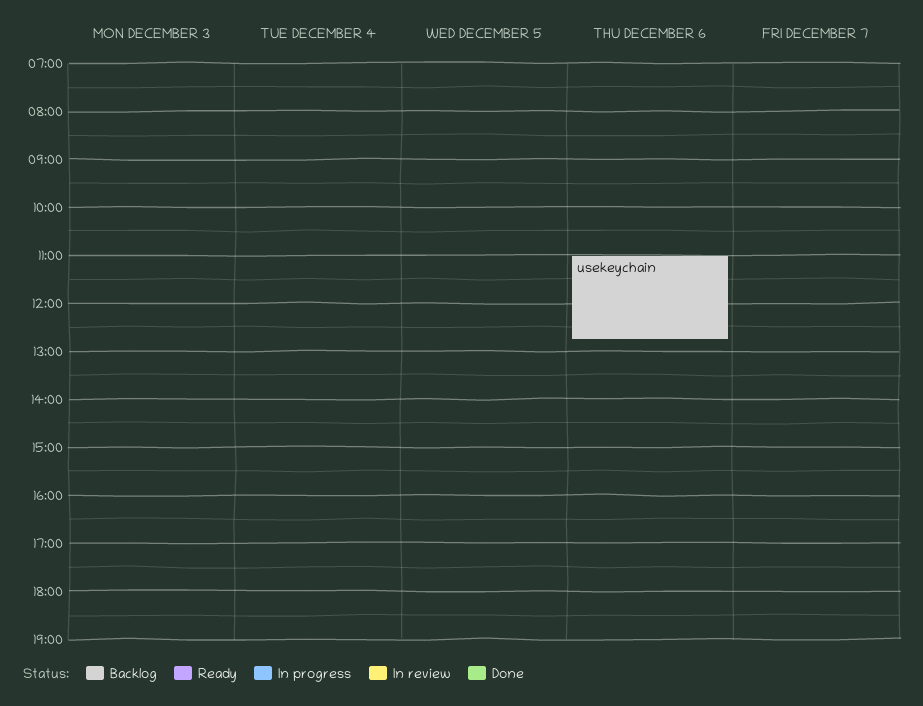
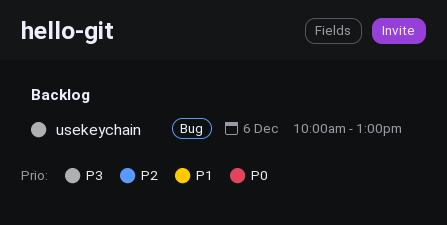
usekeychain, begins: 11:00 -> 10:00
usekeychain, ends: 12:45 -> 13:00

